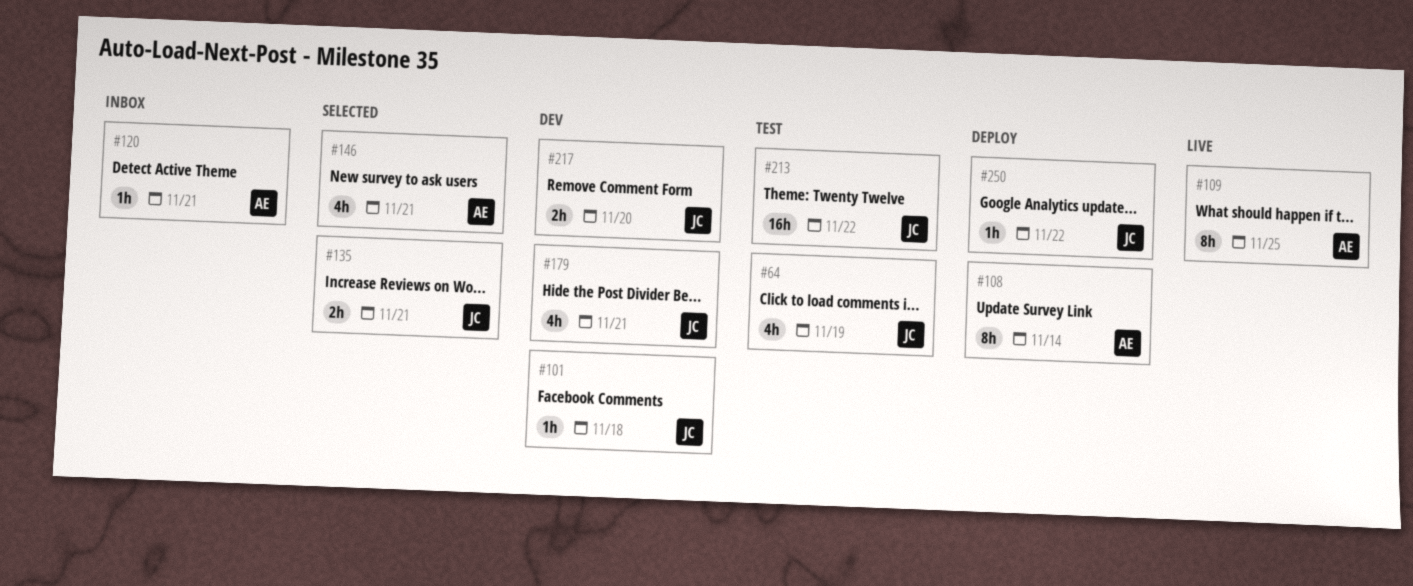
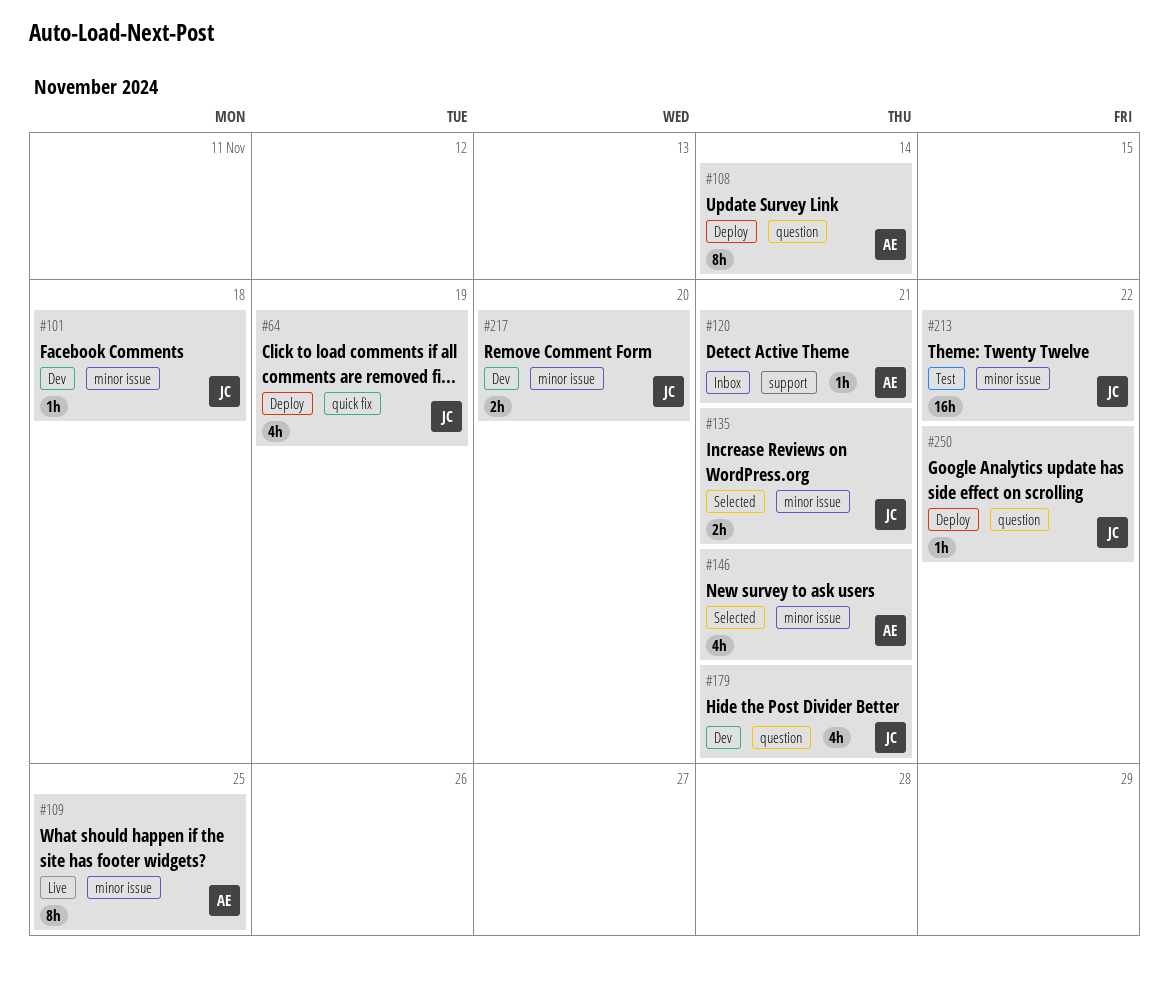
#64, status: Test -> Deploy

